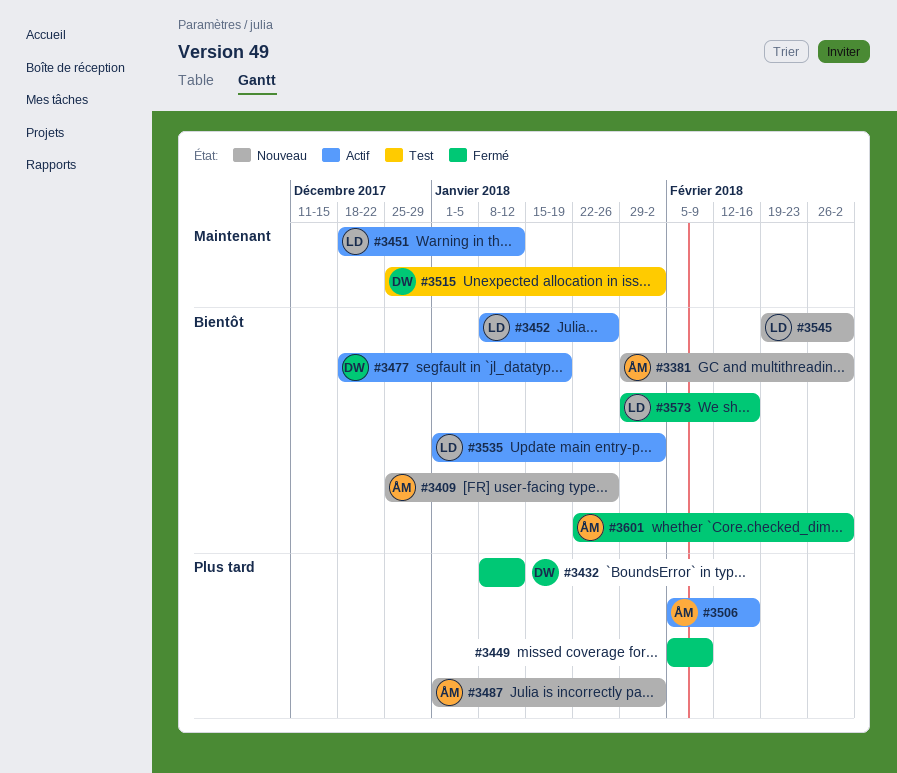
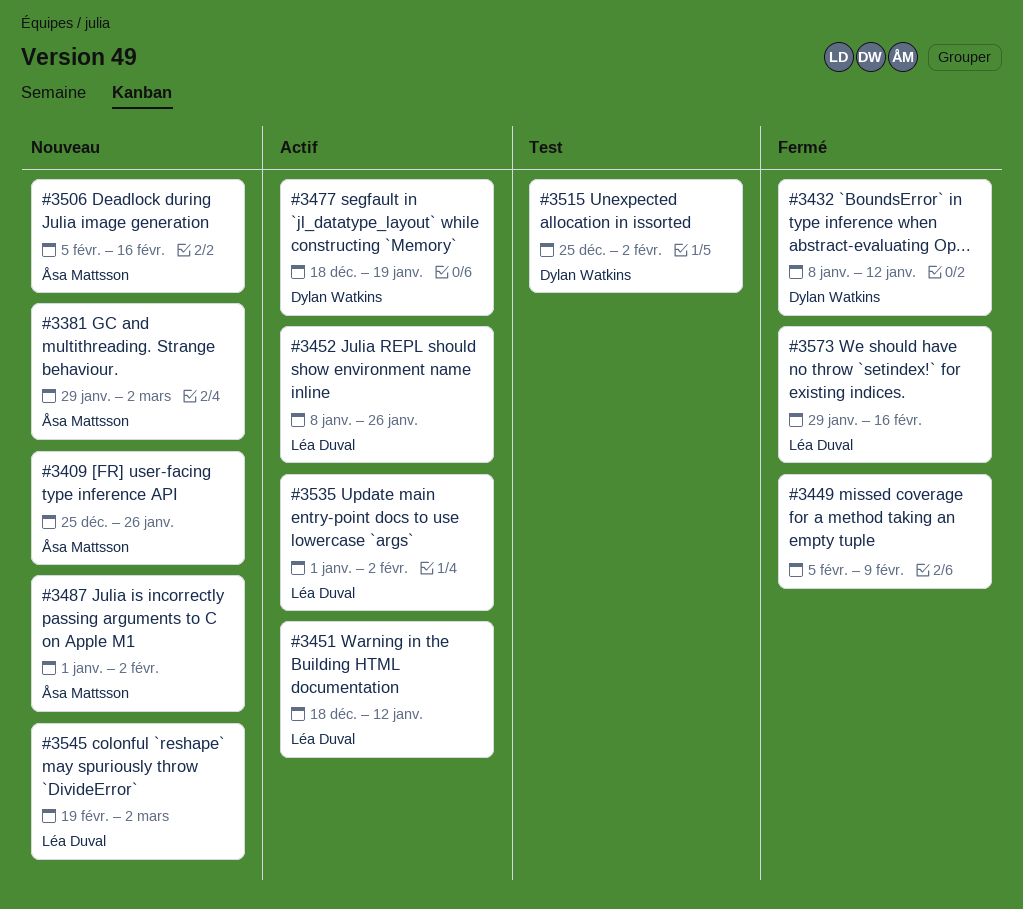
#3506, status: Actif -> Nouveau
#3601: present -> none

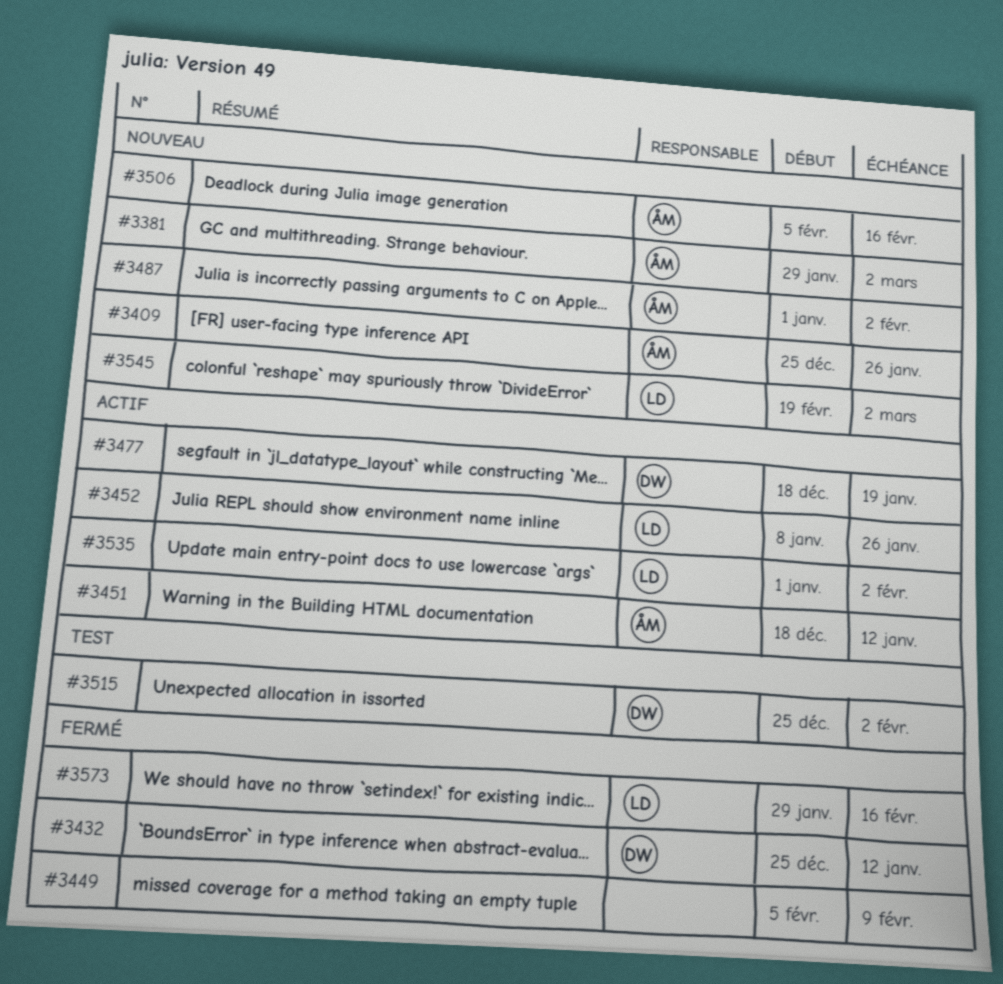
#3432, start: Jan 8 -> Dec 25
#3451, owner: Léa Duval -> Åsa Mattsson

